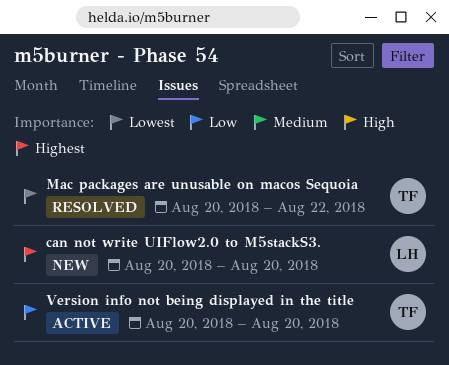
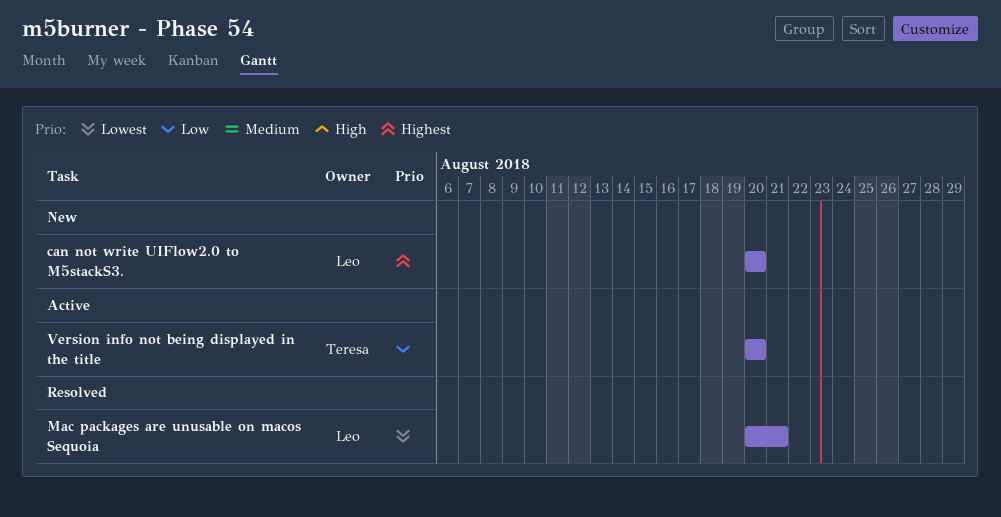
Mac packages are unusable on macos Sequoia, owner: Teresa -> Leo
Mac packages are unusable on macos Sequoia, due: Aug 22 -> Aug 21

